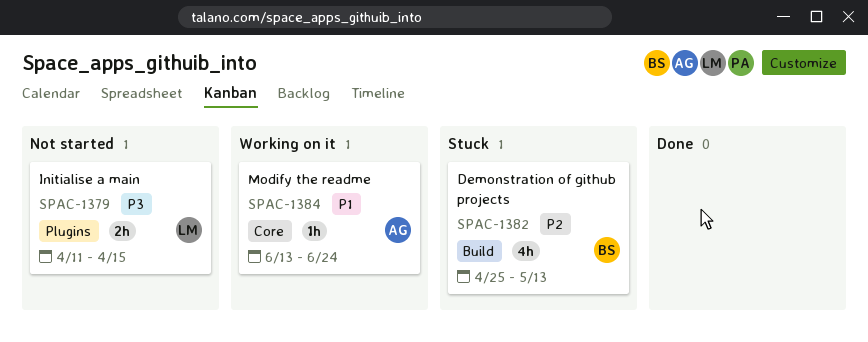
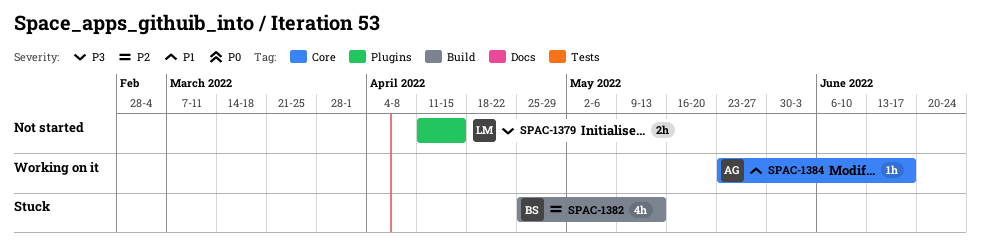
SPAC-1384, start: Jun 13 -> May 23
SPAC-1384, due: Jun 24 -> Jun 17

